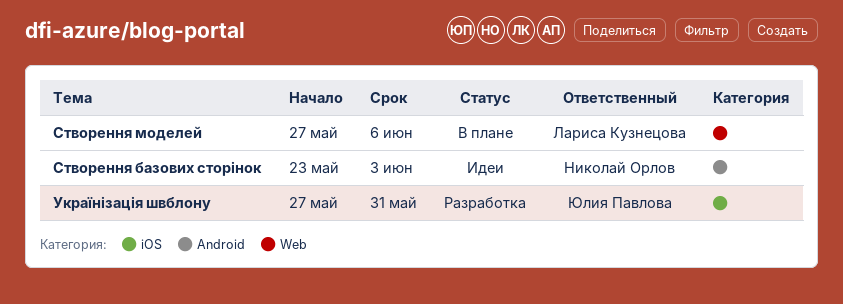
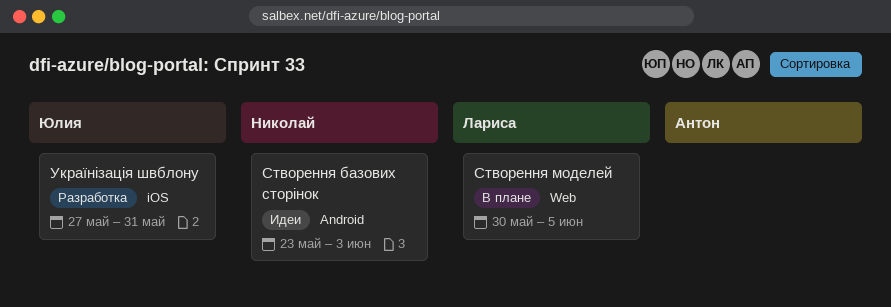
Створення моделей, start: May 27 -> May 30
Створення моделей, due: Jun 6 -> Jun 5

